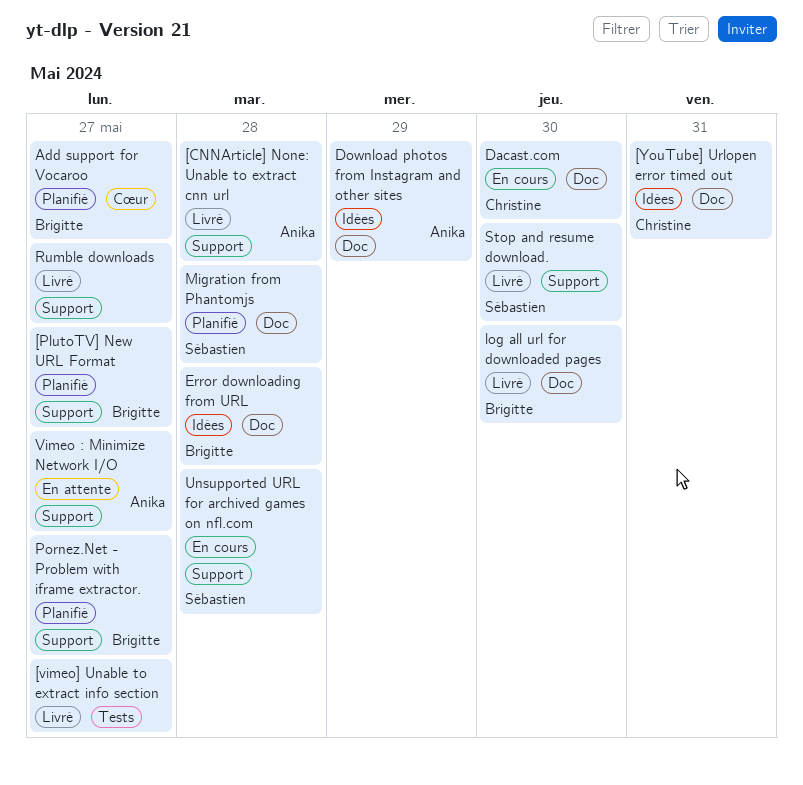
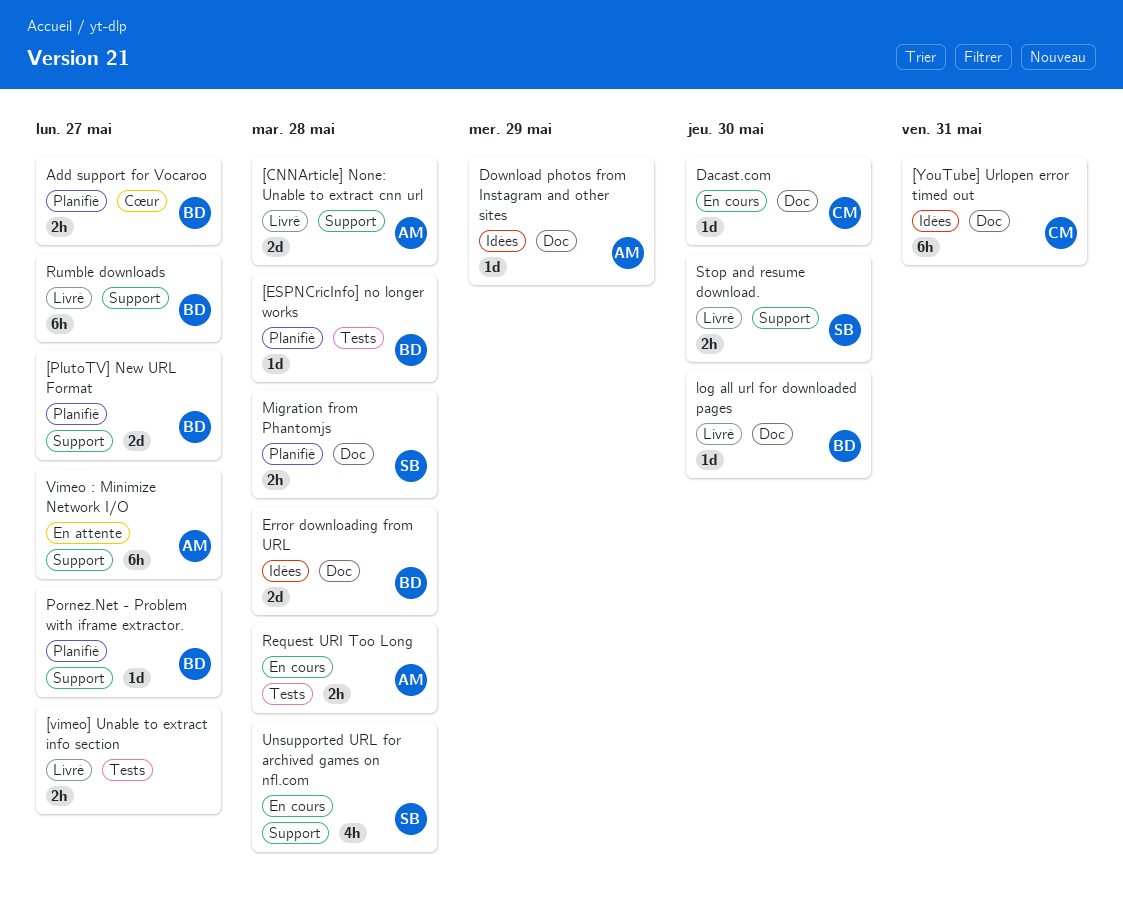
[ESPNCricInfo] no longer works: none -> present
Request URI Too Long: none -> present
Rumble downloads, owner: none -> Brigitte

